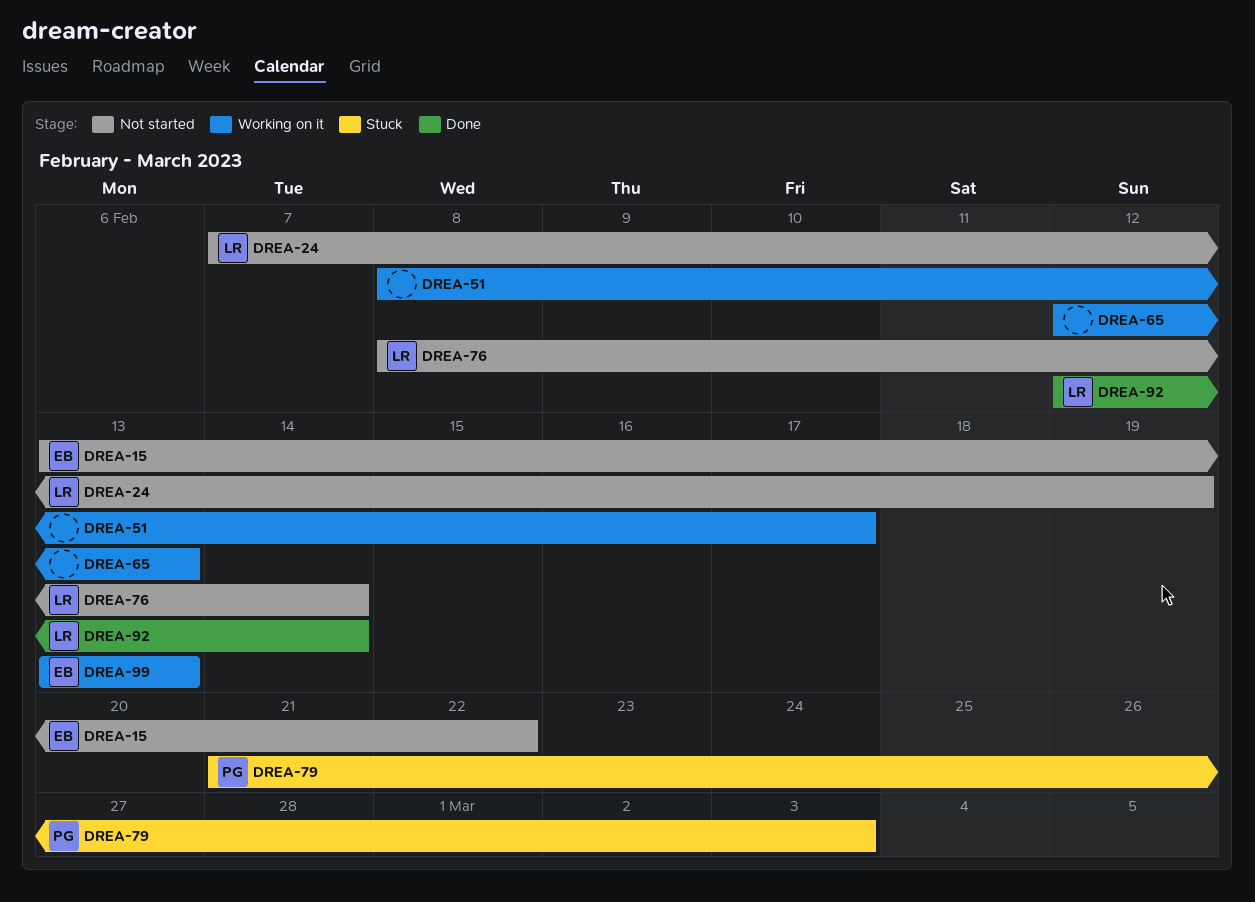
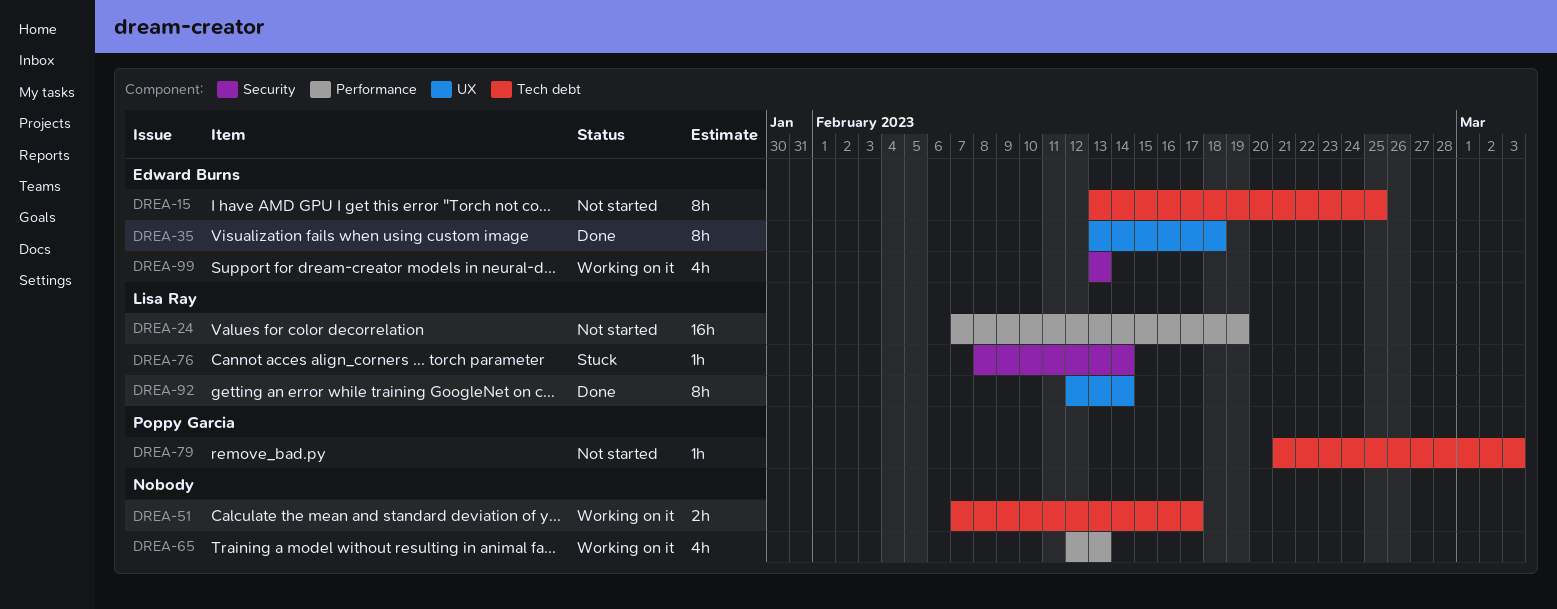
DREA-15, due: Feb 22 -> Feb 25
DREA-35: none -> present
DREA-51, start: Feb 8 -> Feb 7
DREA-76, status: Not started -> Stuck
DREA-79, status: Stuck -> Not started

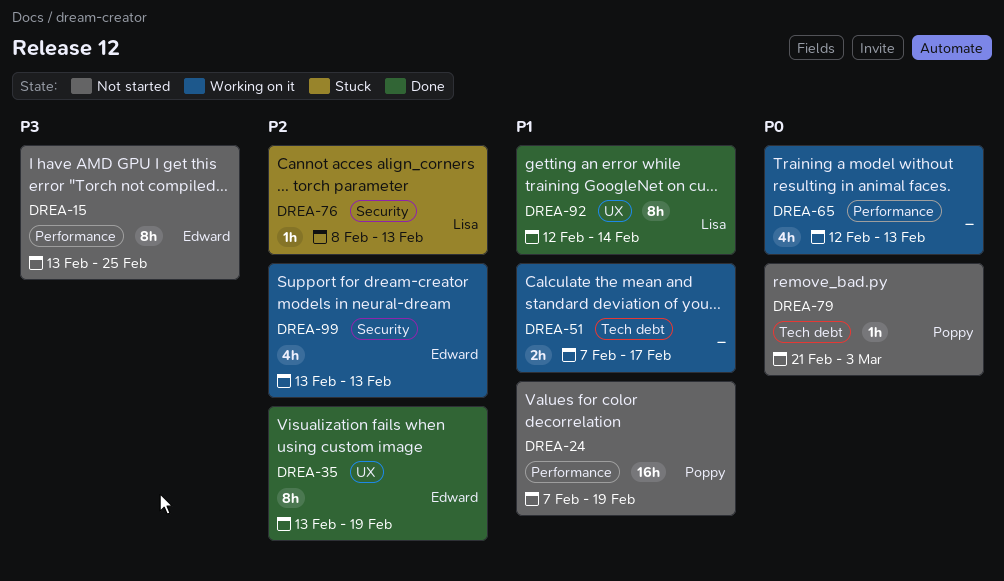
DREA-15, label: Tech debt -> Performance
DREA-24, owner: Lisa Ray -> Poppy Garcia
DREA-35, due: Feb 18 -> Feb 19
DREA-76, due: Feb 14 -> Feb 13

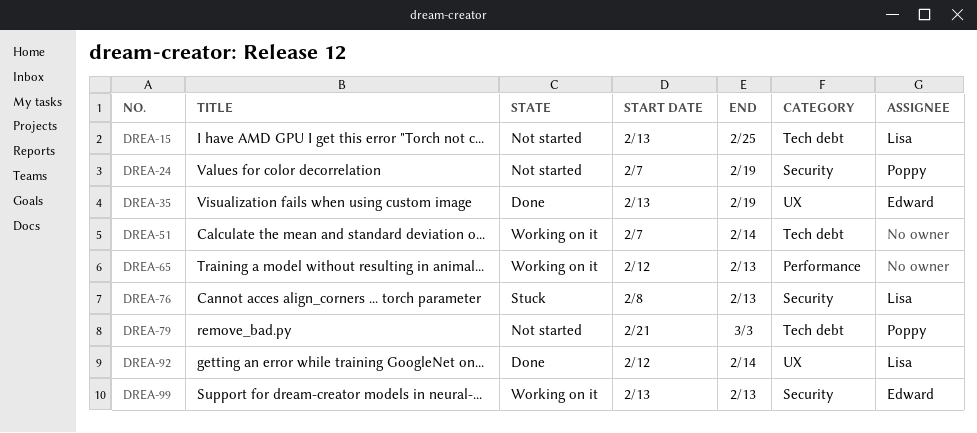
DREA-15, owner: Edward -> Lisa
DREA-15, label: Performance -> Tech debt
DREA-24, label: Performance -> Security
DREA-51, due: Feb 17 -> Feb 14

